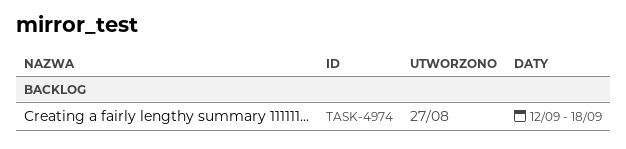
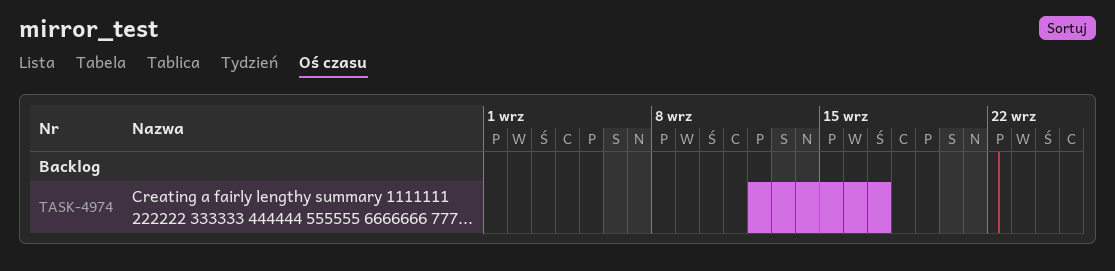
TASK-4974, due: Sep 18 -> Sep 17

